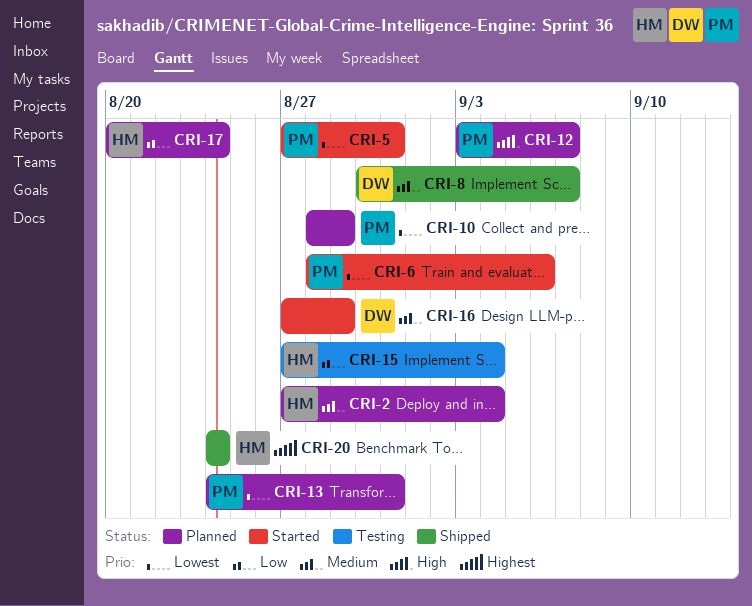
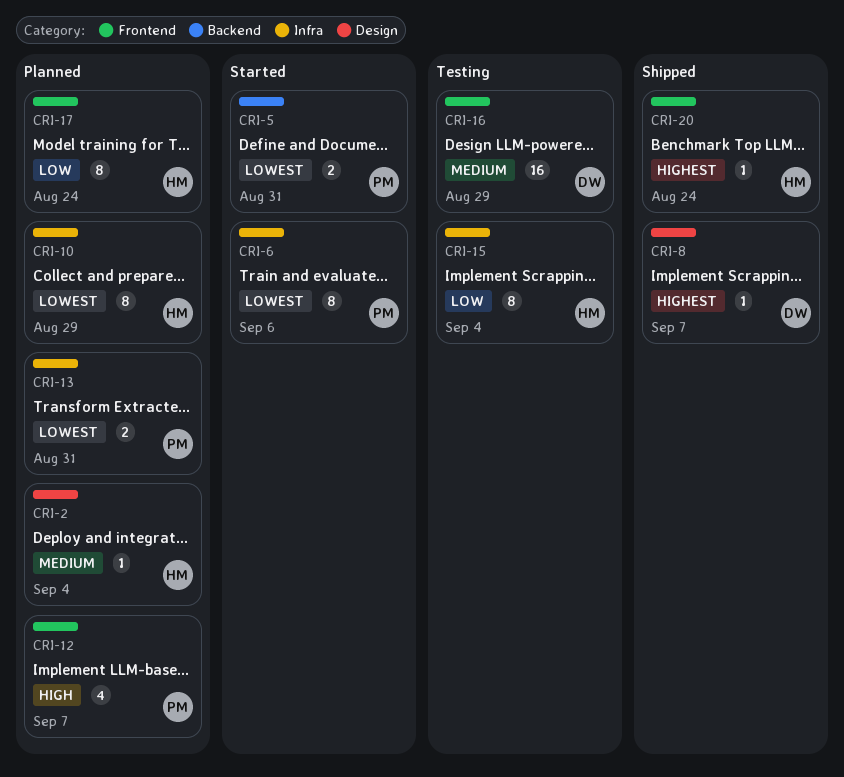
CRI-8, priority: Medium -> Highest
CRI-10, owner: PM -> HM
CRI-16, status: Started -> Testing

